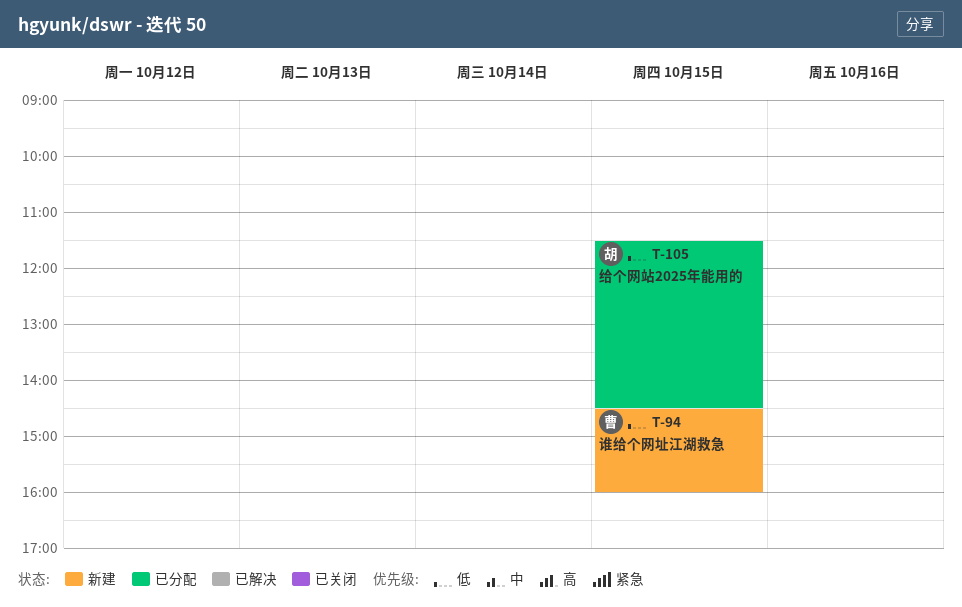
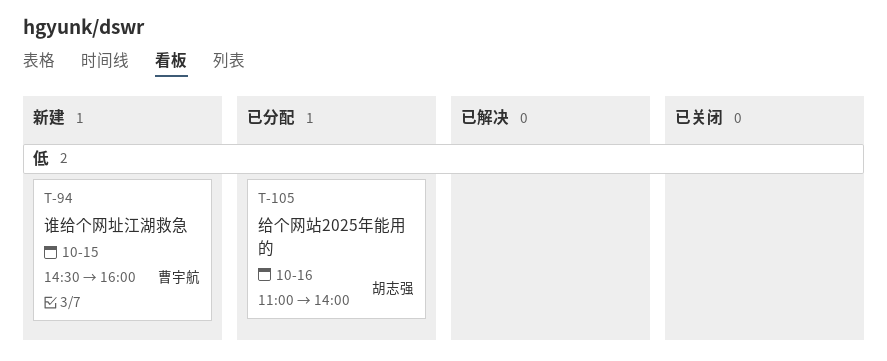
T-105, day: Oct 15 -> Oct 16
T-105, begins: 11:30 -> 11:00
T-105, ends: 14:30 -> 14:00

